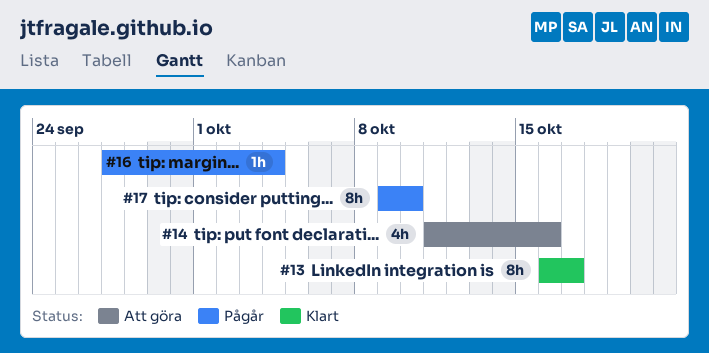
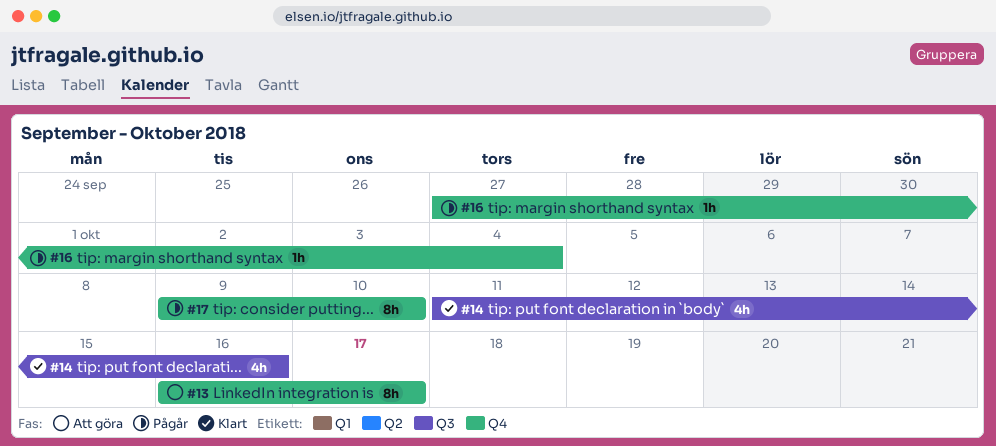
#13, status: Klart -> Att göra
#14, status: Att göra -> Klart

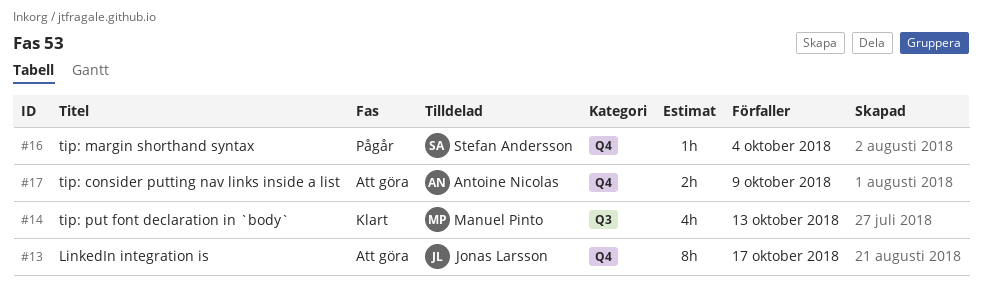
#14, due: Oct 16 -> Oct 13
#17, status: Pågår -> Att göra
#17, estimate: 8h -> 2h
#17, due: Oct 10 -> Oct 9

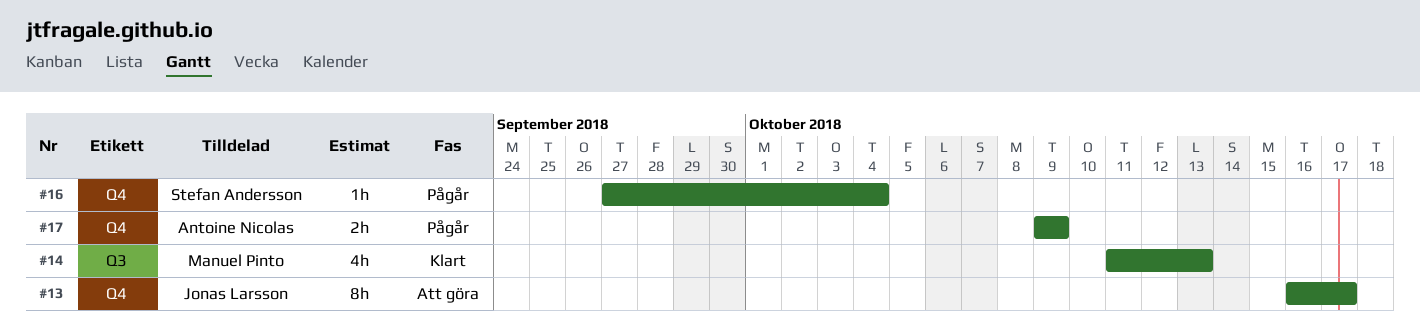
#17, status: Att göra -> Pågår

